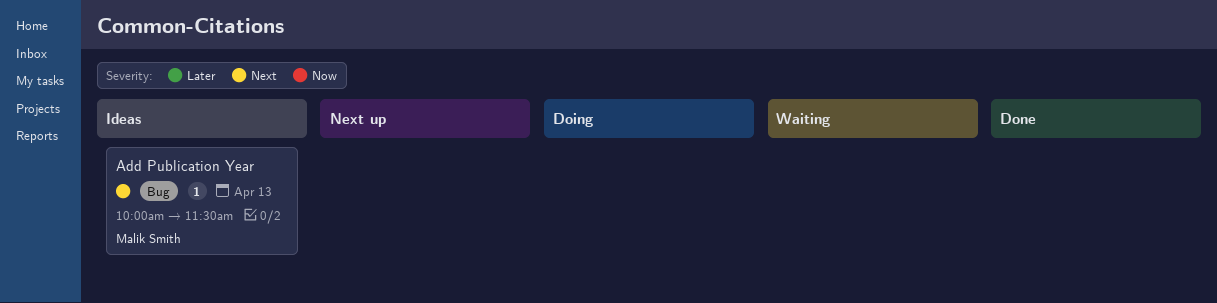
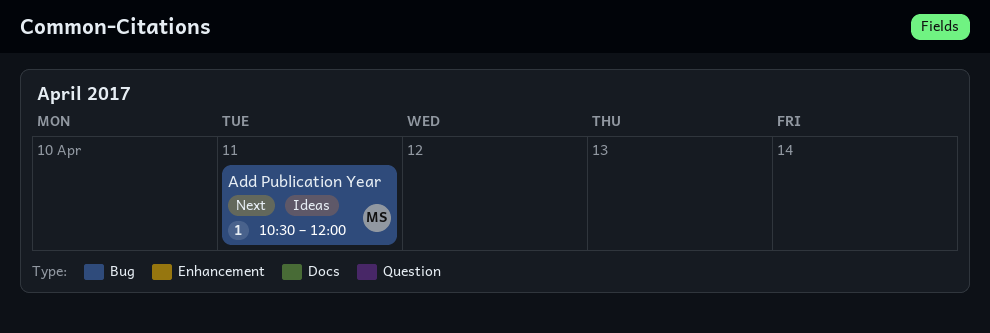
Add Publication Year, day: Apr 13 -> Apr 11
Add Publication Year, begins: 10:00 -> 10:30
Add Publication Year, ends: 11:30 -> 12:00

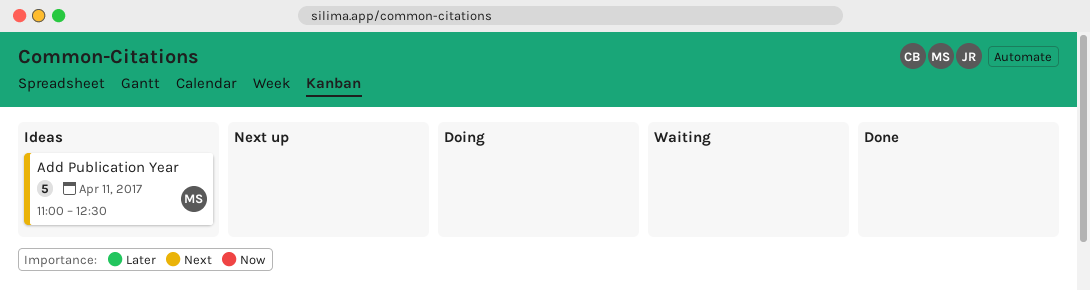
Add Publication Year, estimate: 1 -> 5
Add Publication Year, begins: 10:30 -> 11:00
Add Publication Year, ends: 12:00 -> 12:30

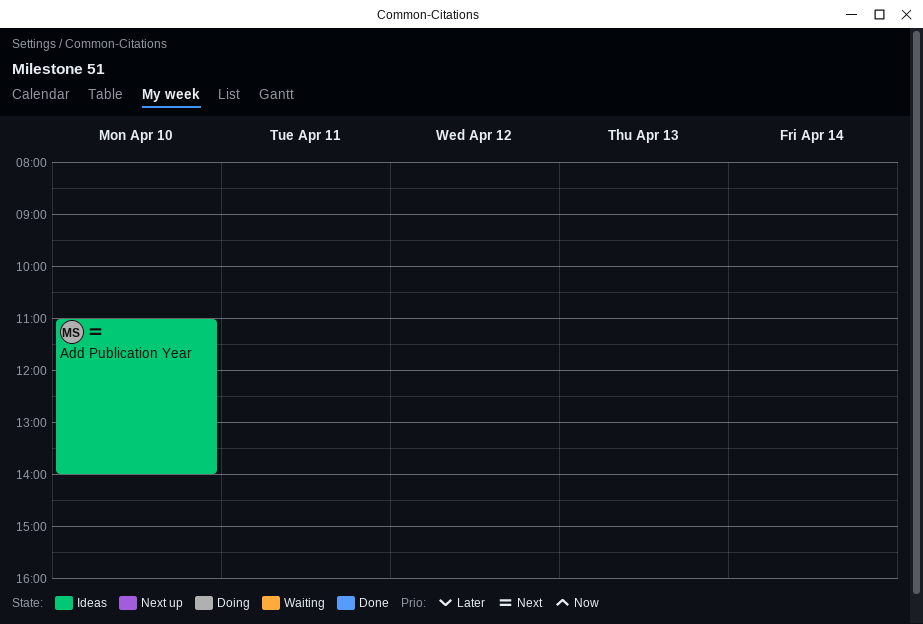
Add Publication Year, day: Apr 11 -> Apr 10
Add Publication Year, ends: 12:30 -> 14:00

